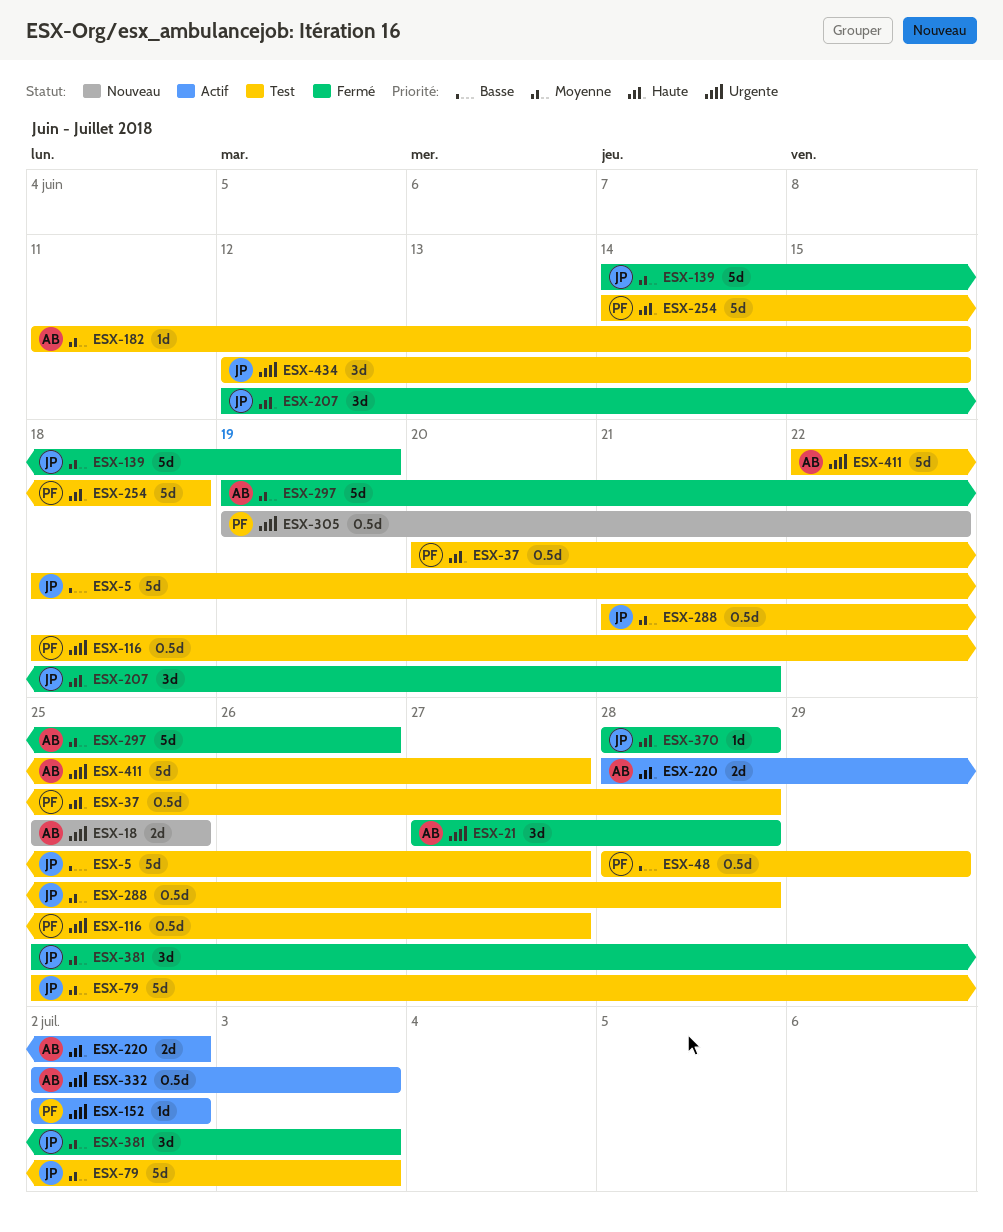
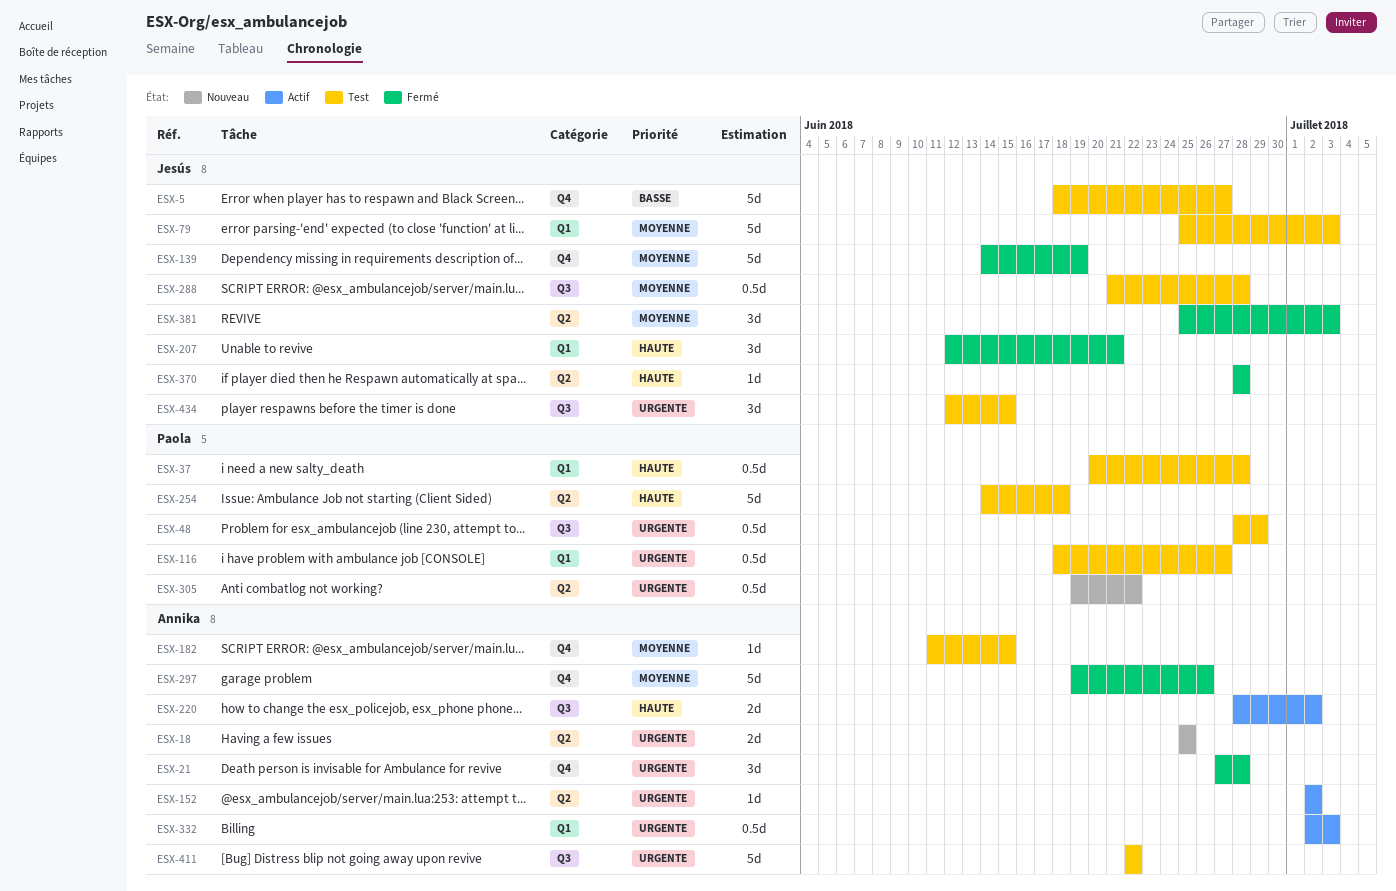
ESX-48, priority: Basse -> Urgente
ESX-152, owner: Paola -> Annika
ESX-411, due: Jun 27 -> Jun 22

